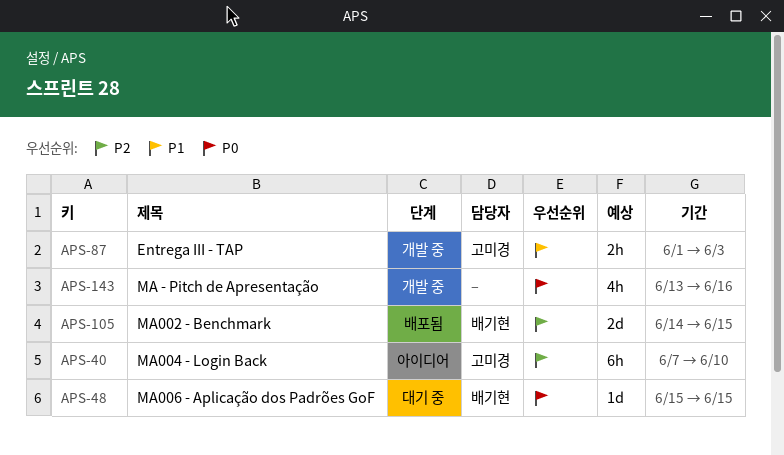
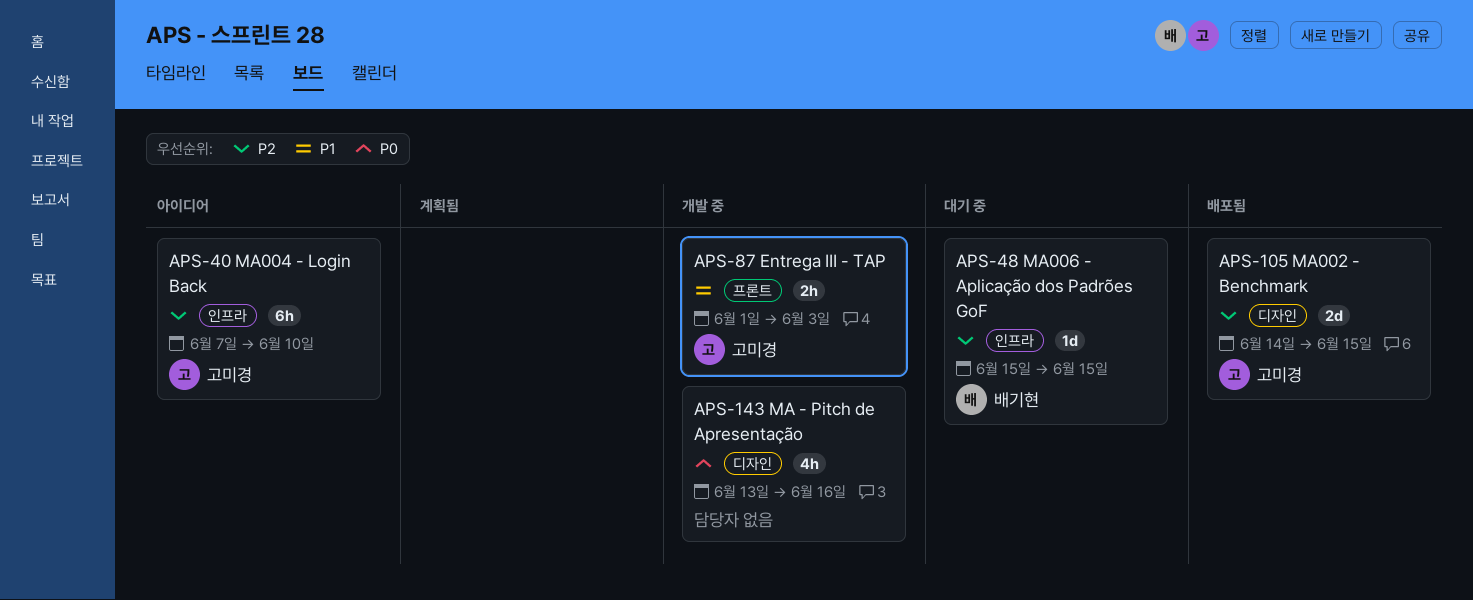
APS-48, priority: P0 -> P2
APS-105, owner: 배기현 -> 고미경

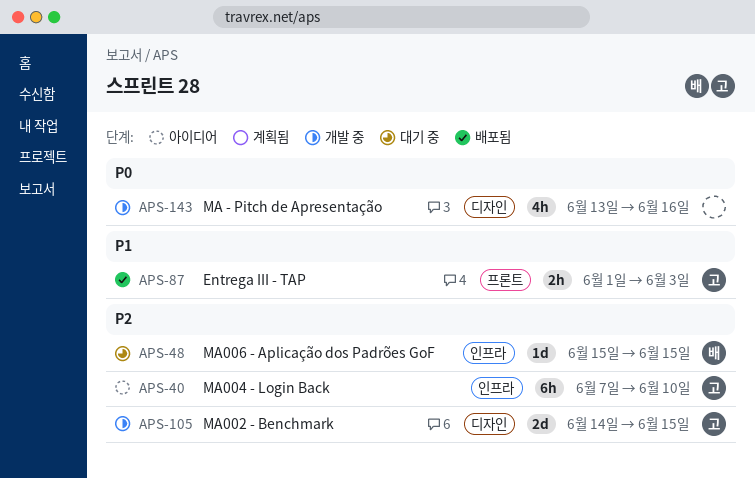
APS-87, status: 개발 중 -> 배포됨
APS-105, status: 배포됨 -> 개발 중

